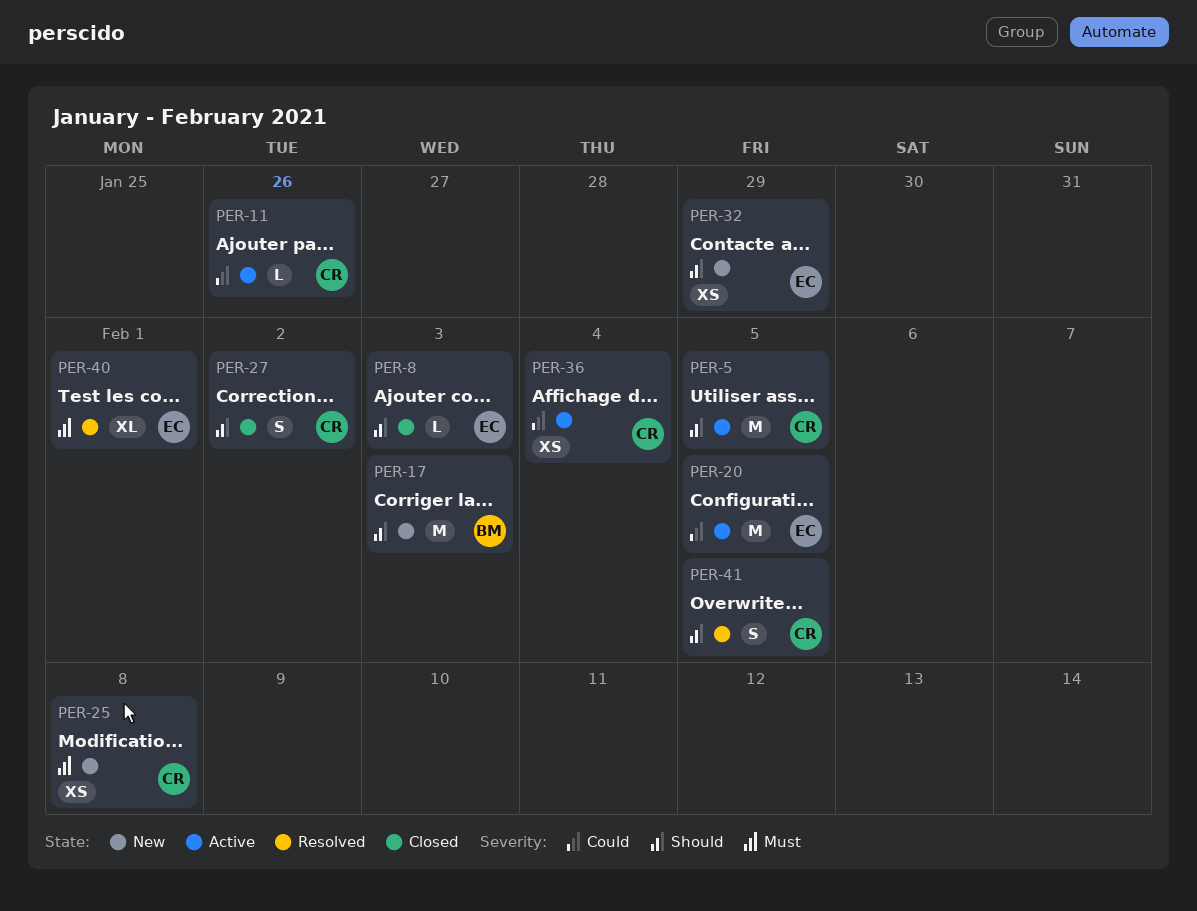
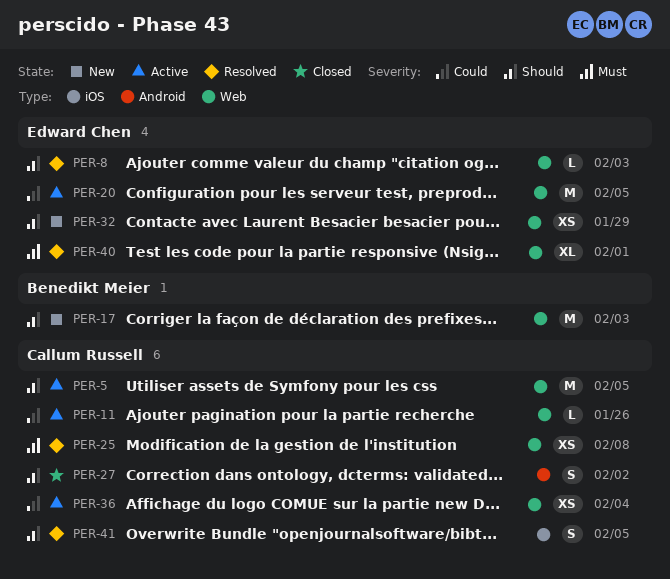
PER-8, status: Closed -> Resolved
PER-25, status: New -> Resolved

